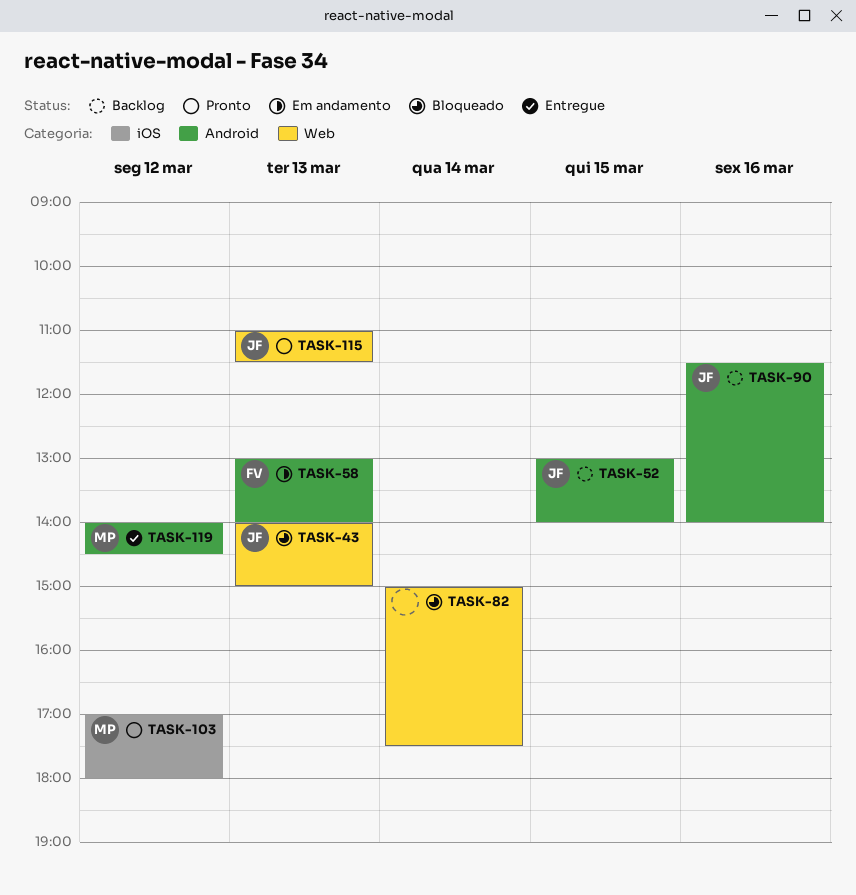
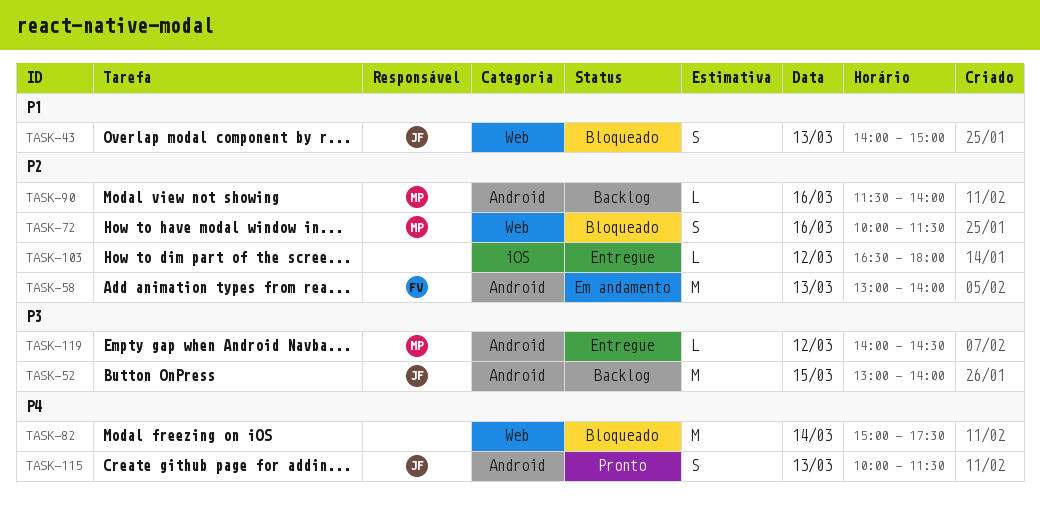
TASK-72: none -> present
TASK-90, owner: JF -> MP
TASK-103, status: Pronto -> Entregue
TASK-103, owner: MP -> none
TASK-103, begins: 17:00 -> 16:30
TASK-115, label: Web -> Android
TASK-115, begins: 11:00 -> 10:00

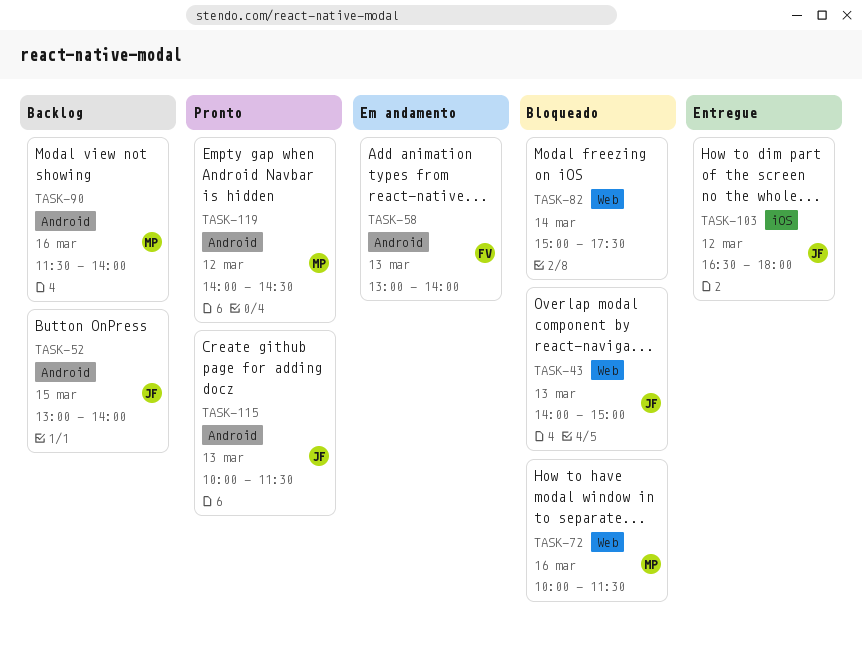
TASK-103, owner: none -> JF
TASK-119, status: Entregue -> Pronto

